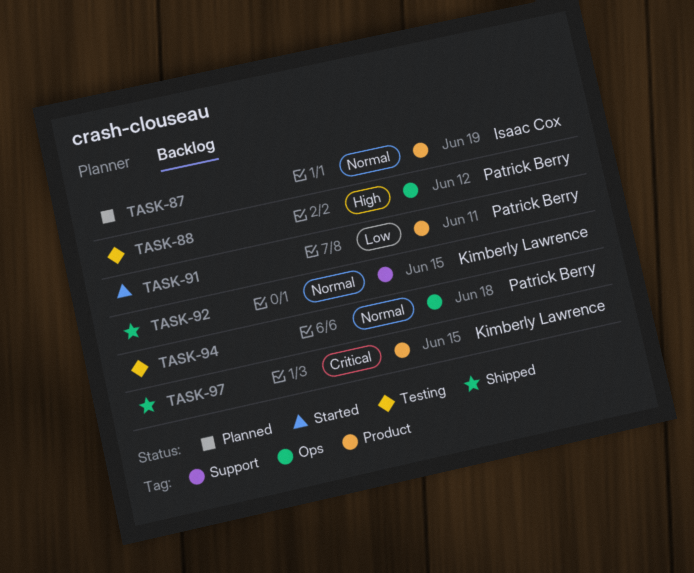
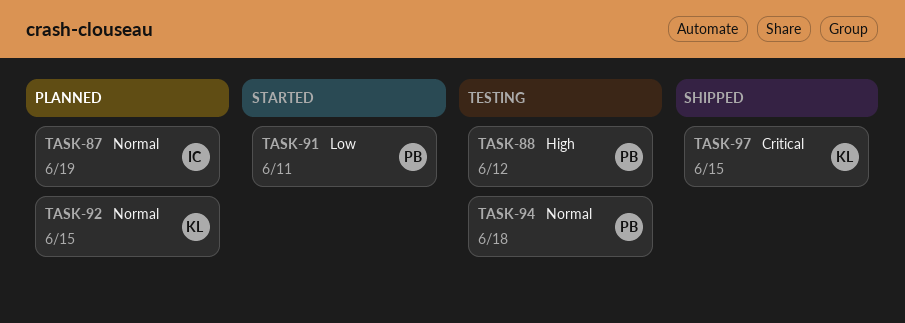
TASK-92, status: Shipped -> Planned

